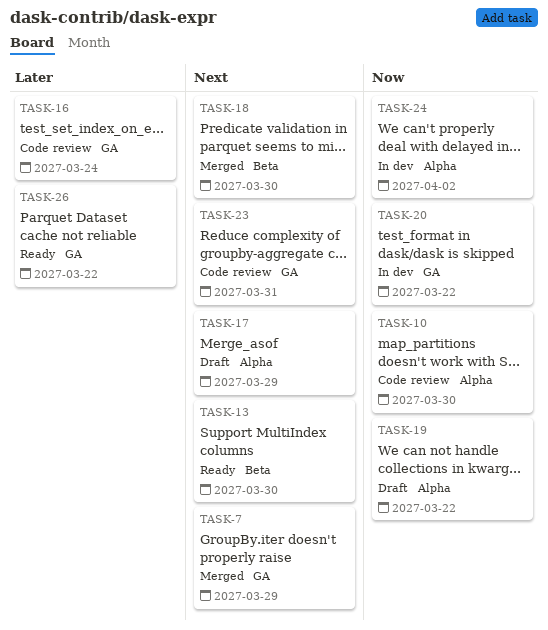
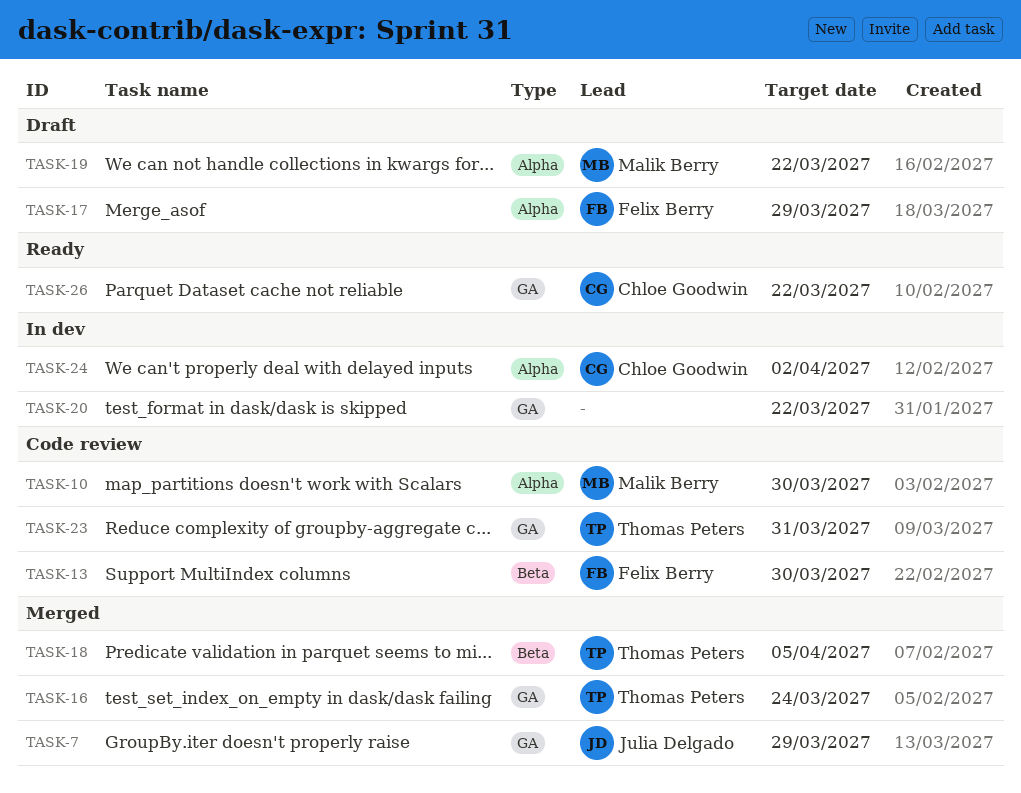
TASK-13, status: Ready -> Code review
TASK-16, status: Code review -> Merged
TASK-18, due: Mar 30 -> Apr 5

